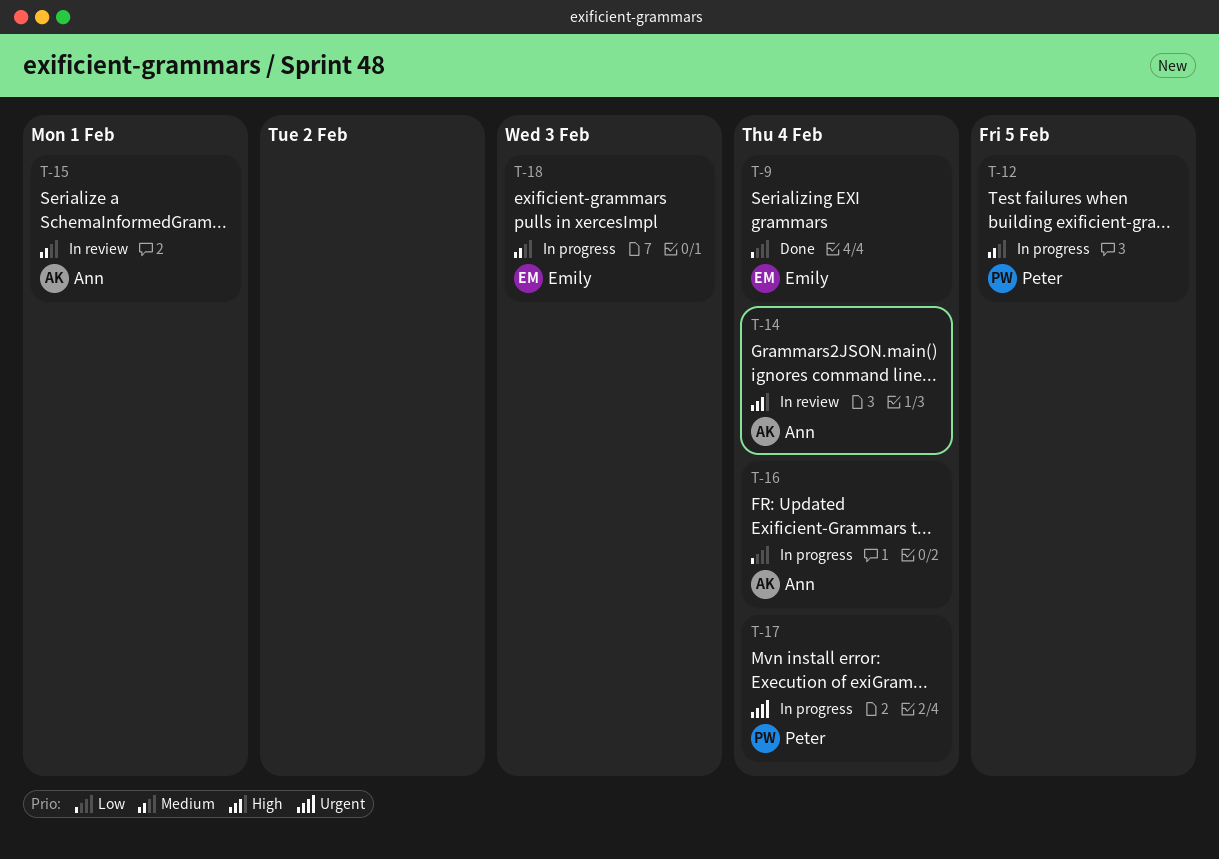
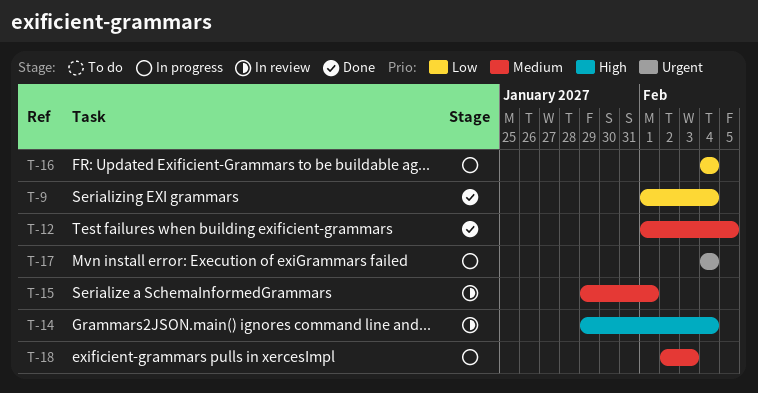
T-12, status: In progress -> Done

